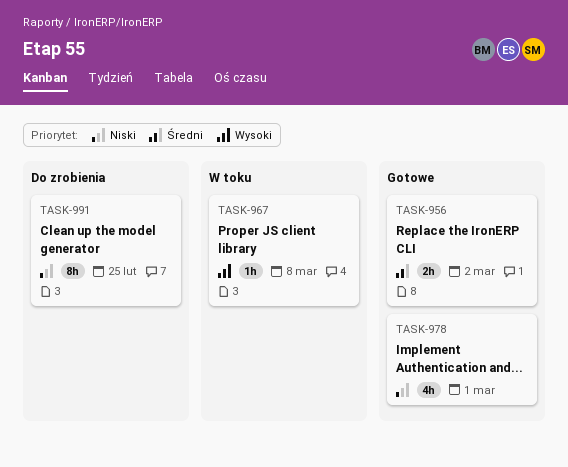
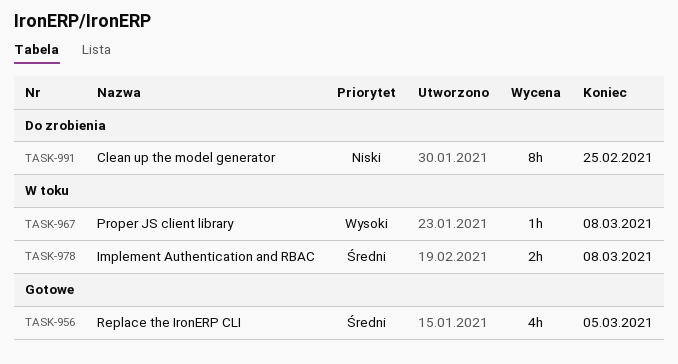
TASK-956, estimate: 2h -> 4h
TASK-956, due: Mar 2 -> Mar 5
TASK-978, status: Gotowe -> W toku
TASK-978, priority: Niski -> Średni
TASK-978, estimate: 4h -> 2h
TASK-978, due: Mar 1 -> Mar 8

